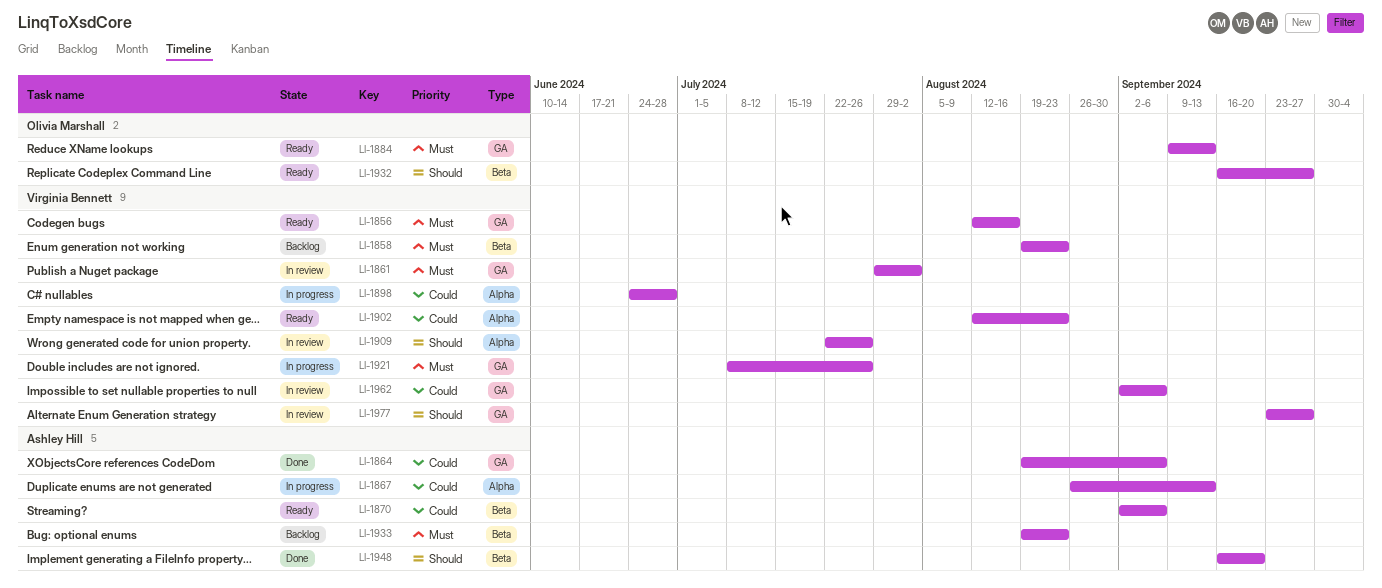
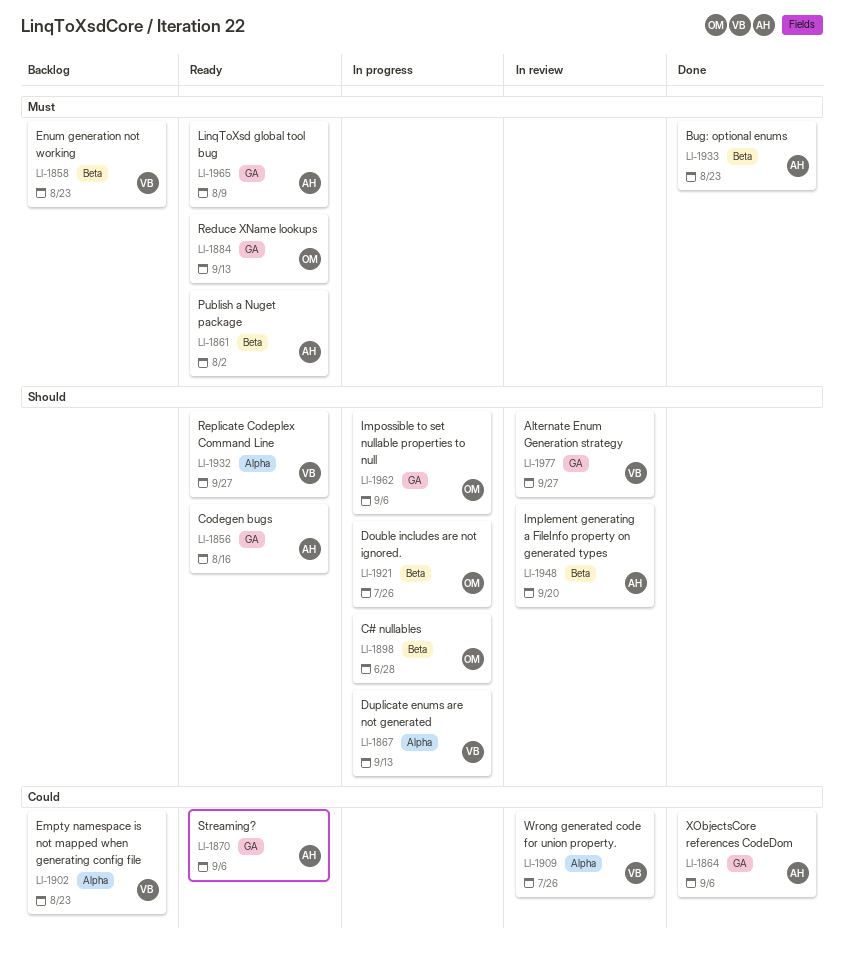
LI-1856, owner: Virginia Bennett -> Ashley Hill
LI-1856, priority: Must -> Should
LI-1861, status: In review -> Ready
LI-1861, owner: Virginia Bennett -> Ashley Hill
LI-1861, label: GA -> Beta
LI-1867, owner: Ashley Hill -> Virginia Bennett
LI-1867, priority: Could -> Should
LI-1870, label: Beta -> GA
LI-1898, owner: Virginia Bennett -> Olivia Marshall
LI-1898, priority: Could -> Should
LI-1898, label: Alpha -> Beta
LI-1902, status: Ready -> Backlog
LI-1909, priority: Should -> Could
LI-1921, owner: Virginia Bennett -> Olivia Marshall
LI-1921, priority: Must -> Should
LI-1921, label: GA -> Beta
LI-1932, owner: Olivia Marshall -> Virginia Bennett
LI-1932, label: Beta -> Alpha
LI-1933, status: Backlog -> Done
LI-1948, status: Done -> In review
LI-1962, status: In review -> In progress
LI-1962, owner: Virginia Bennett -> Olivia Marshall
LI-1962, priority: Could -> Should
LI-1965: none -> present

